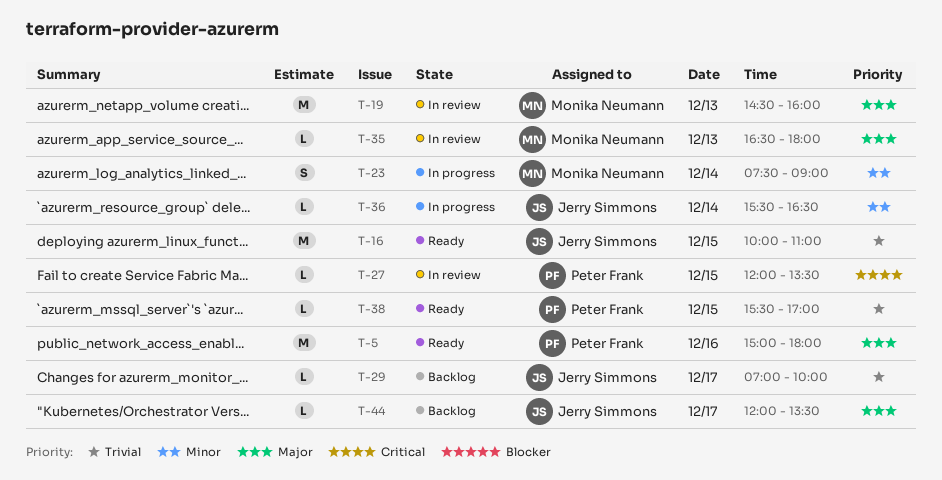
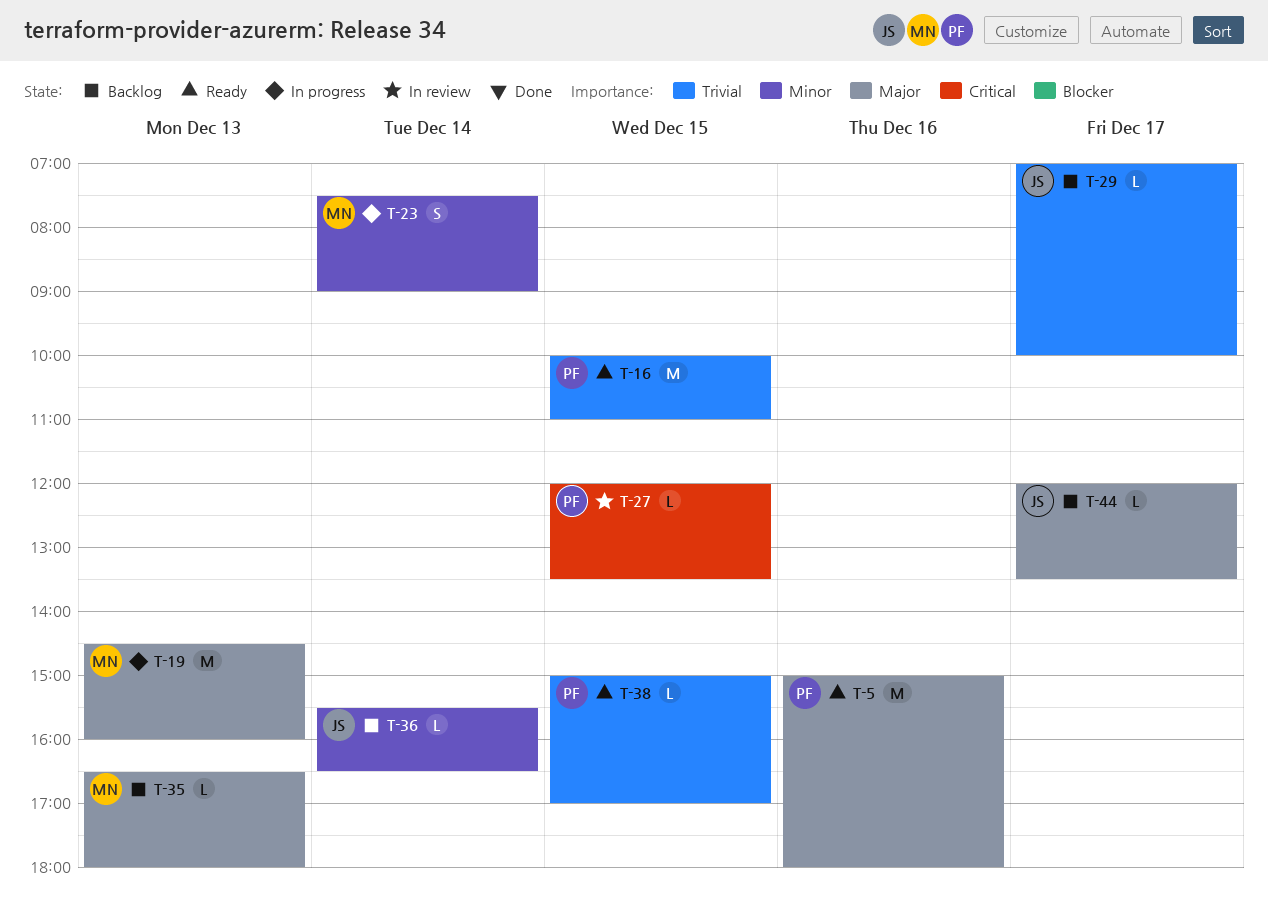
T-16, owner: Jerry Simmons -> Peter Frank
T-19, status: In review -> In progress
T-35, status: In review -> Backlog
T-36, status: In progress -> Backlog
T-38, begins: 15:30 -> 15:00

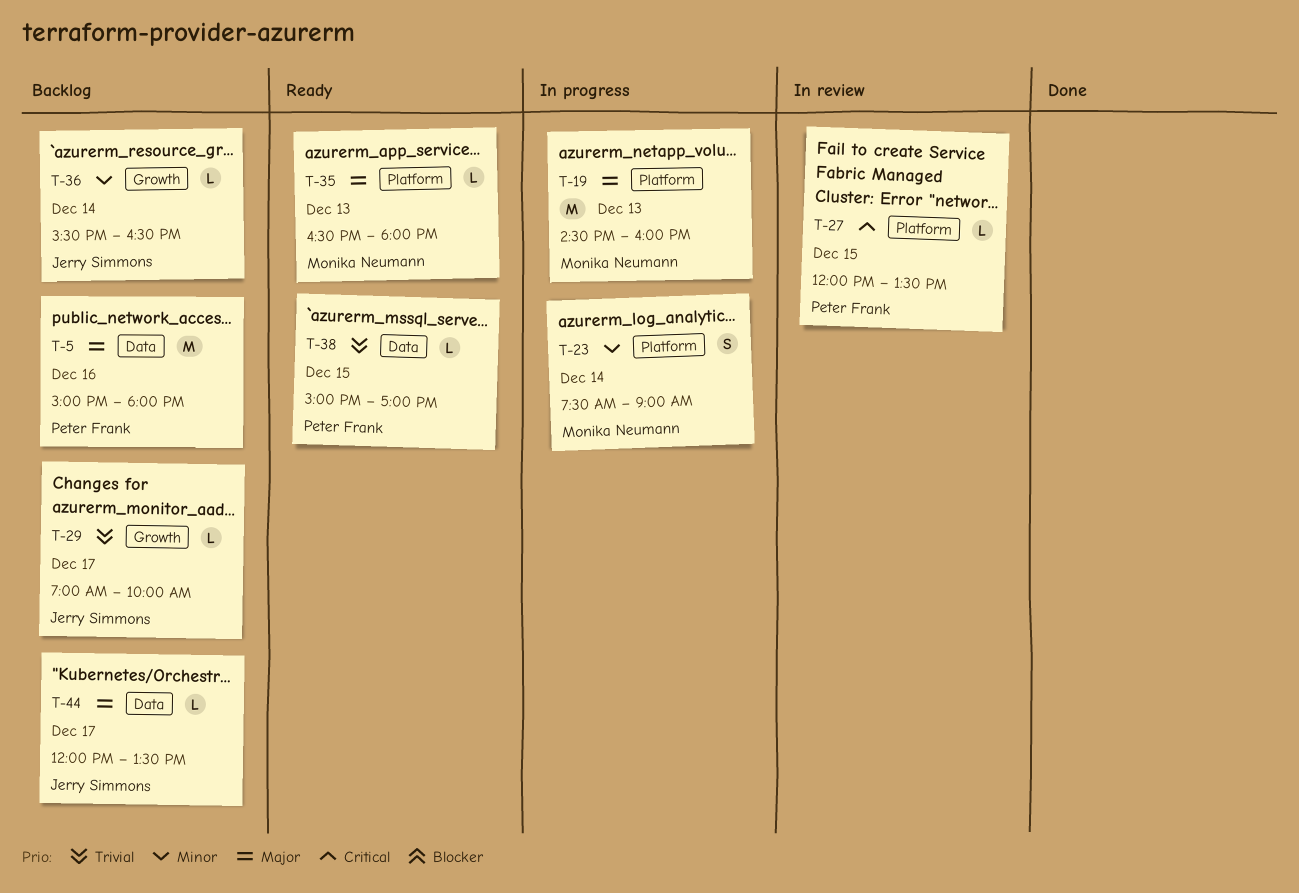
T-5, status: Ready -> Backlog
T-16: present -> none
T-35, status: Backlog -> Ready

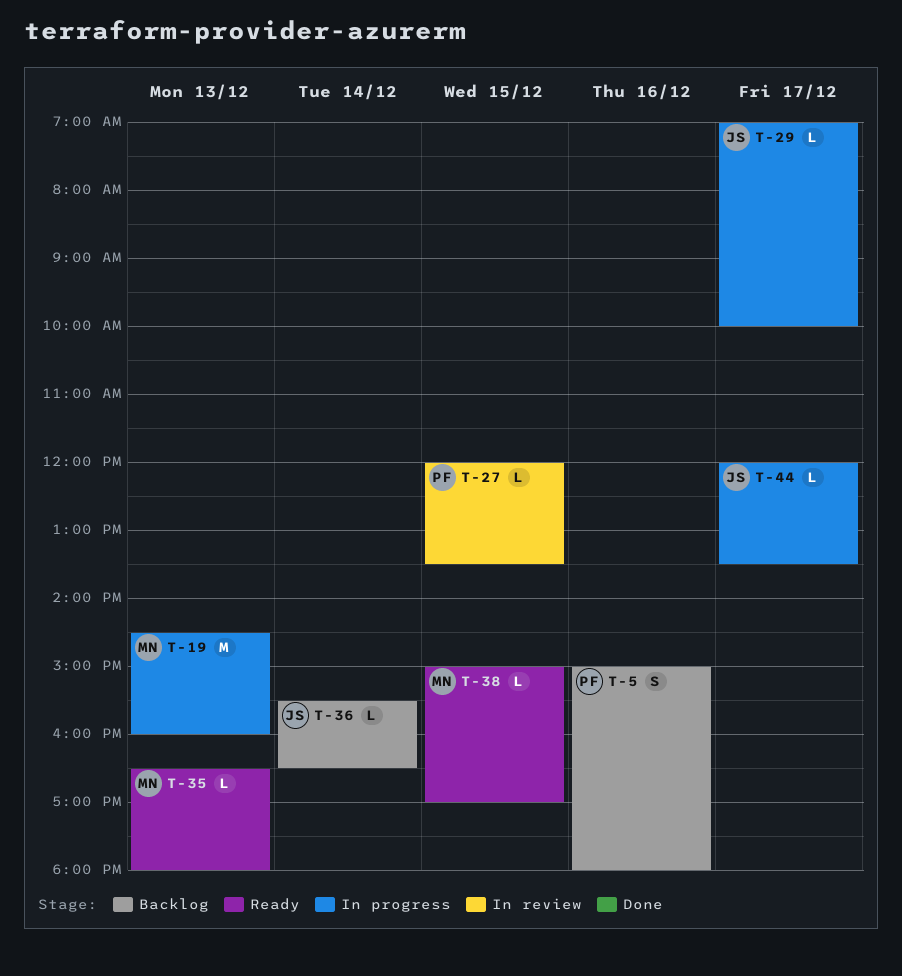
T-5, estimate: M -> S
T-23: present -> none
T-29, status: Backlog -> In progress
T-38, owner: Peter Frank -> Monika Neumann
T-44, status: Backlog -> In progress

